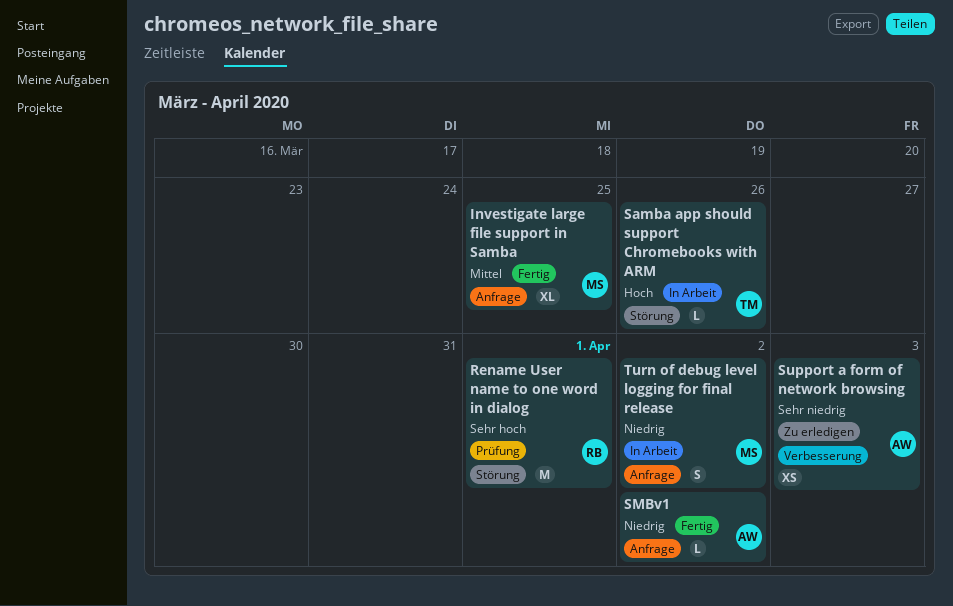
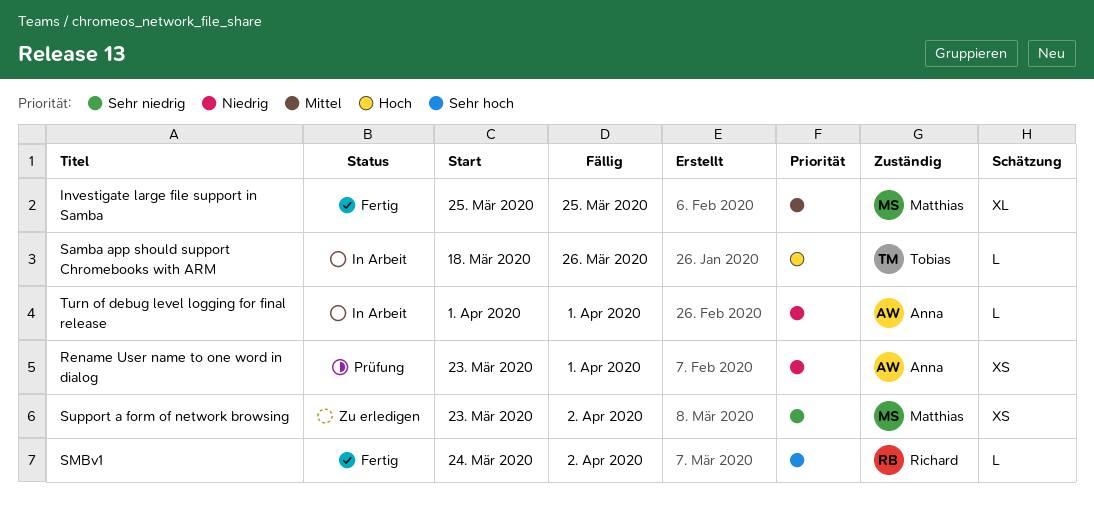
Rename User name to one word in dialog, owner: Richard -> Anna
Rename User name to one word in dialog, priority: Sehr hoch -> Niedrig
Rename User name to one word in dialog, estimate: M -> XS
SMBv1, owner: Anna -> Richard
SMBv1, priority: Niedrig -> Sehr hoch
Support a form of network browsing, owner: Anna -> Matthias
Support a form of network browsing, due: Apr 3 -> Apr 2
Turn of debug level logging for final release, owner: Matthias -> Anna
Turn of debug level logging for final release, estimate: S -> L
Turn of debug level logging for final release, due: Apr 2 -> Apr 1

